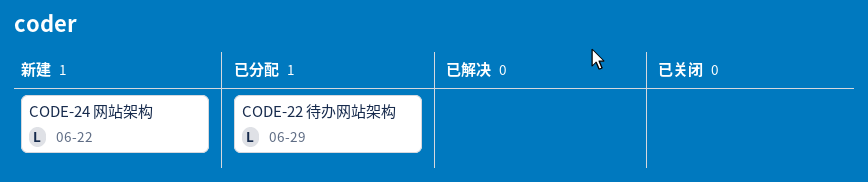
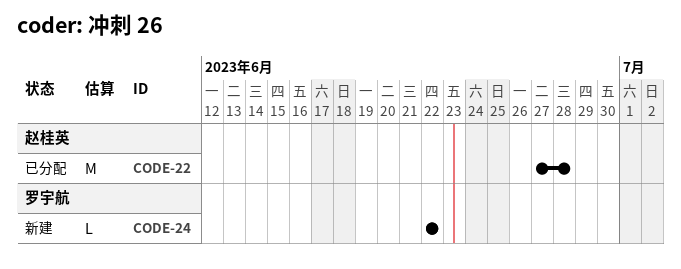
CODE-22, estimate: L -> M
CODE-22, due: Jun 29 -> Jun 28

